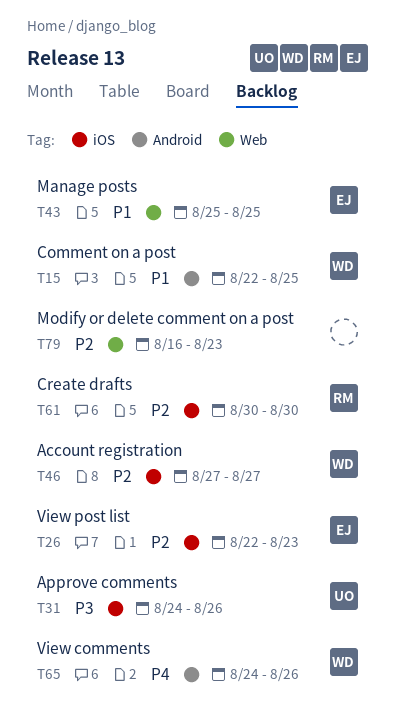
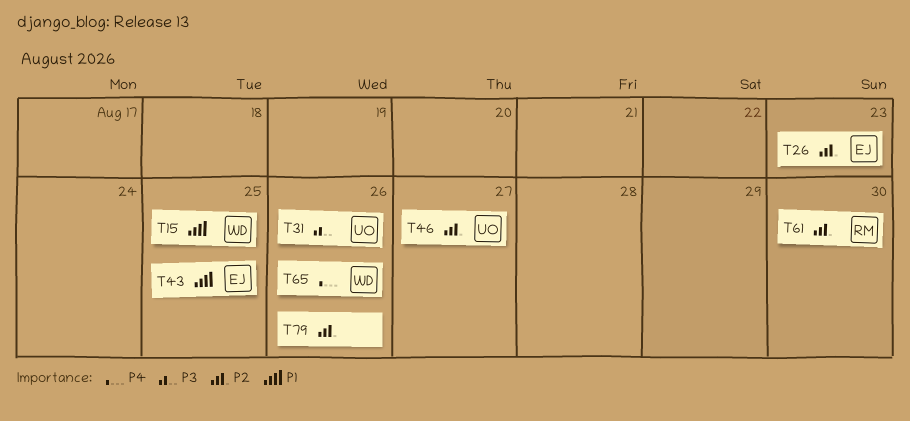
T46, owner: WD -> UO
T79, due: Aug 23 -> Aug 26

